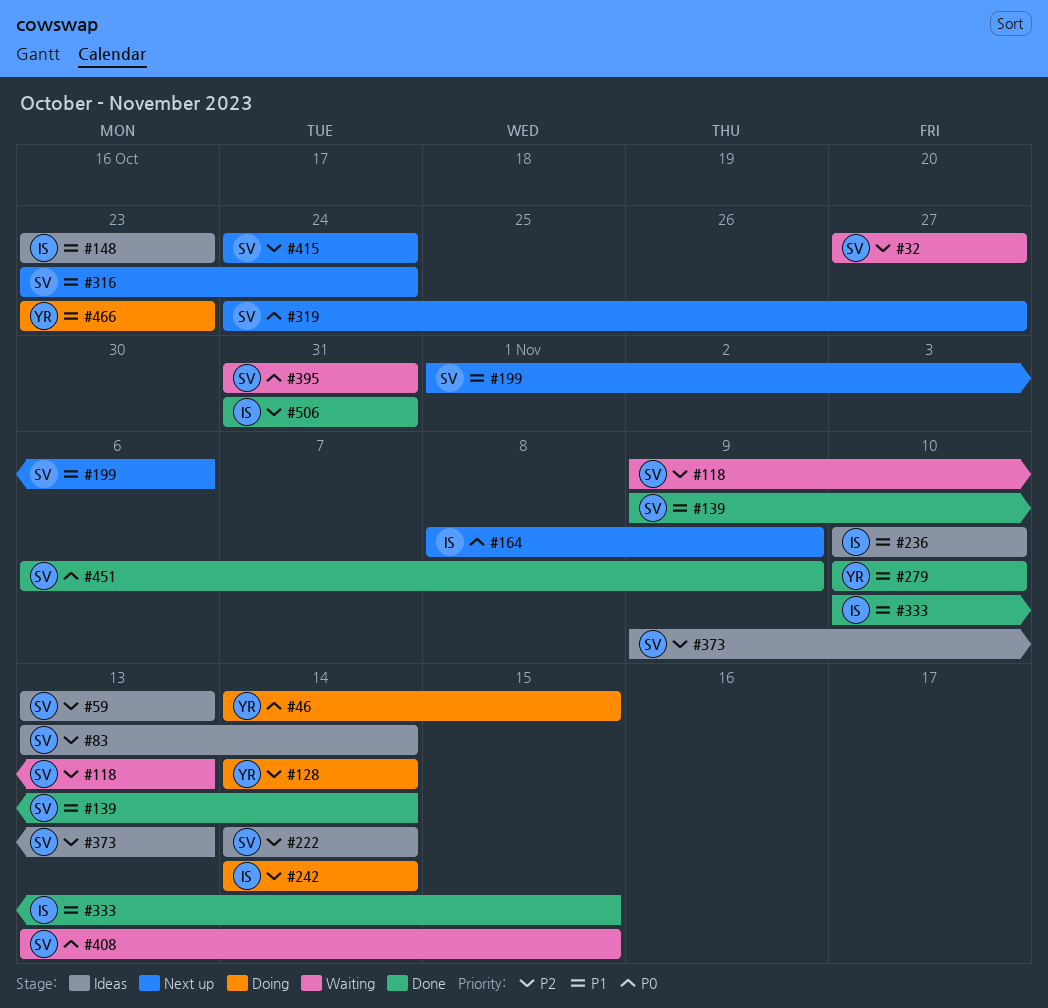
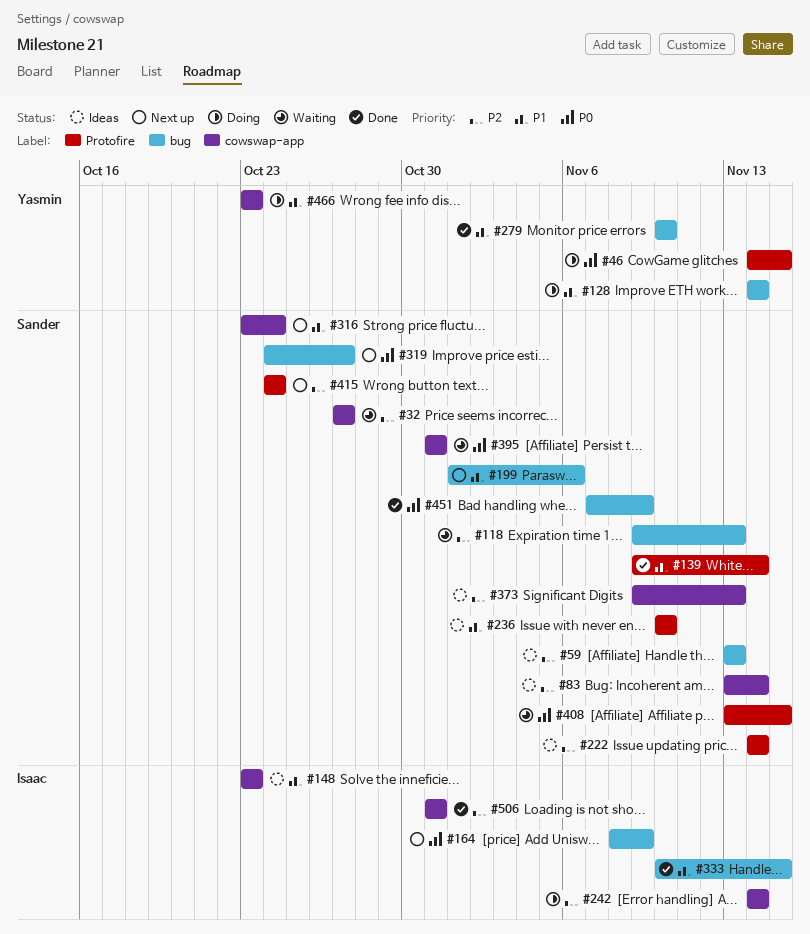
#128, priority: P2 -> P1
#236, owner: Isaac -> Sander
#451, start: Nov 6 -> Nov 7

